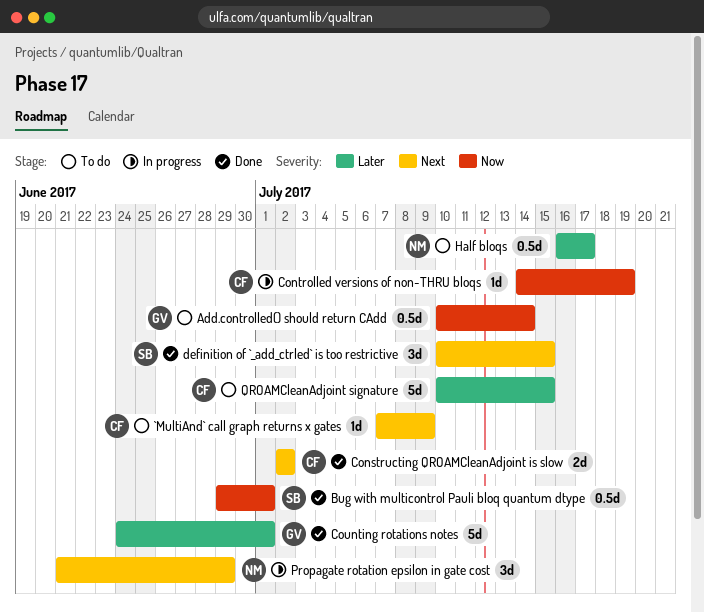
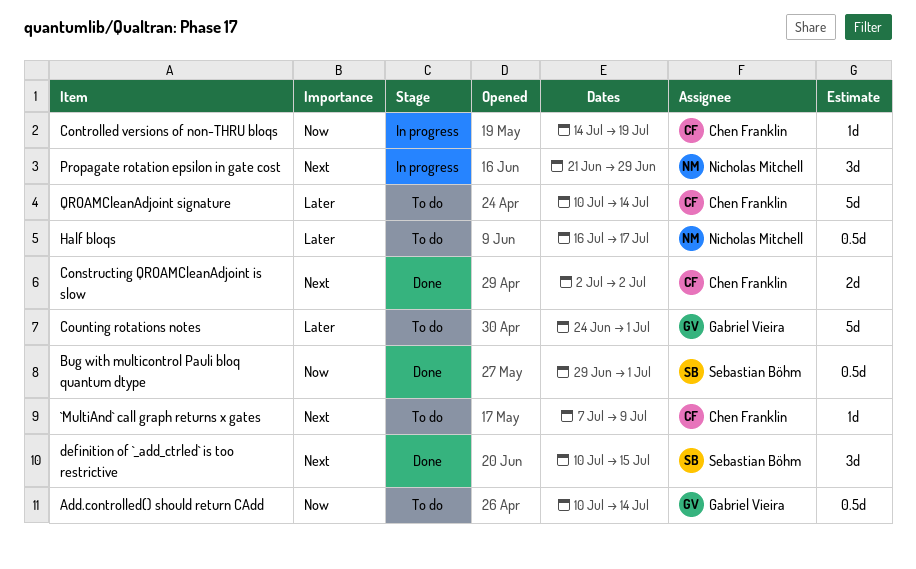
Counting rotations notes, status: Done -> To do
QROAMCleanAdjoint signature, due: Jul 15 -> Jul 14

